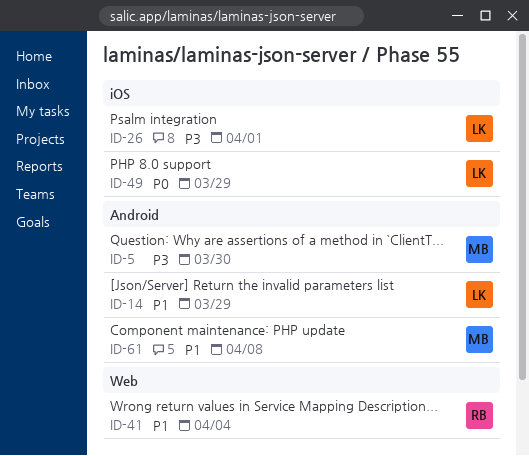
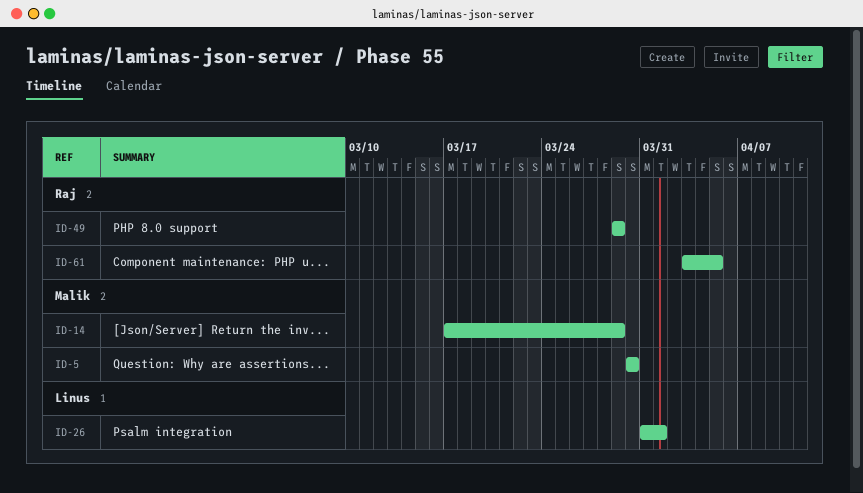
ID-14, owner: Linus -> Malik
ID-41: present -> none
ID-49, owner: Linus -> Raj
ID-61, owner: Malik -> Raj
ID-61, due: Apr 8 -> Apr 5

